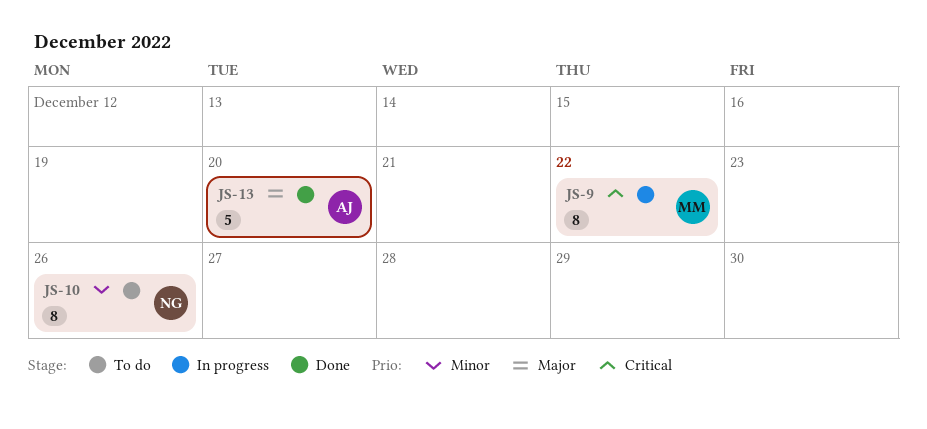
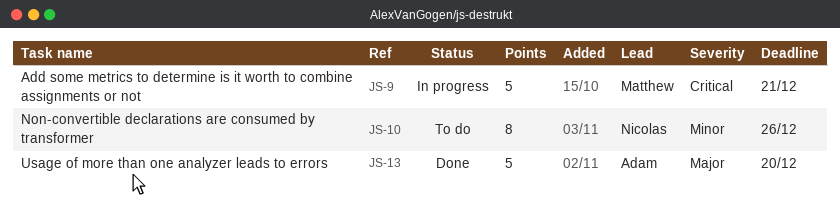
JS-9, estimate: 8 -> 5
JS-9, due: Dec 22 -> Dec 21

